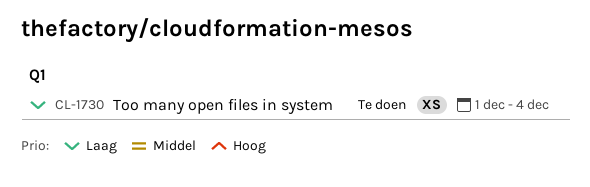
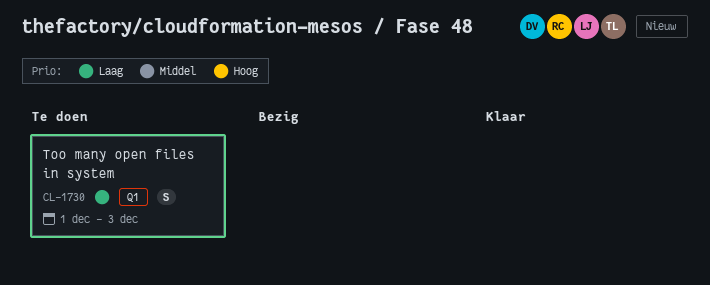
CL-1730, estimate: XS -> S
CL-1730, due: Dec 4 -> Dec 3

